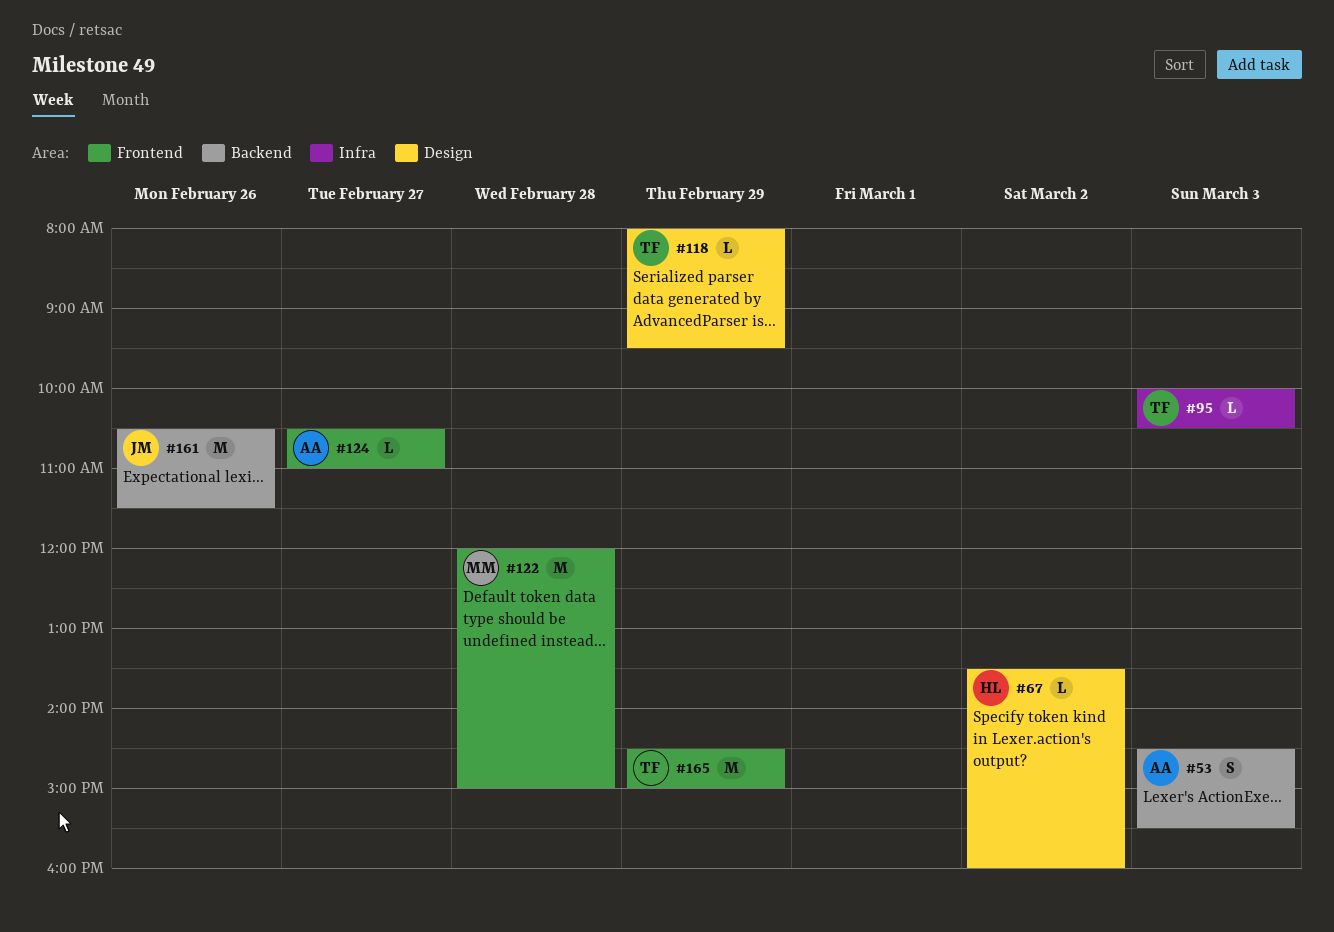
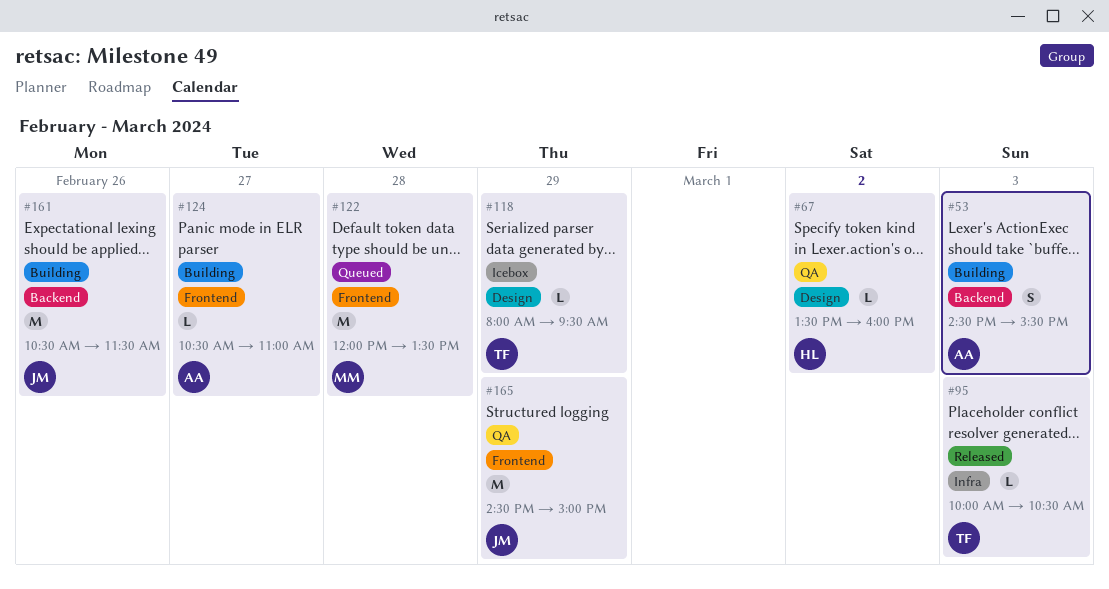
#122, ends: 15:00 -> 13:30
#165, owner: TF -> JM

